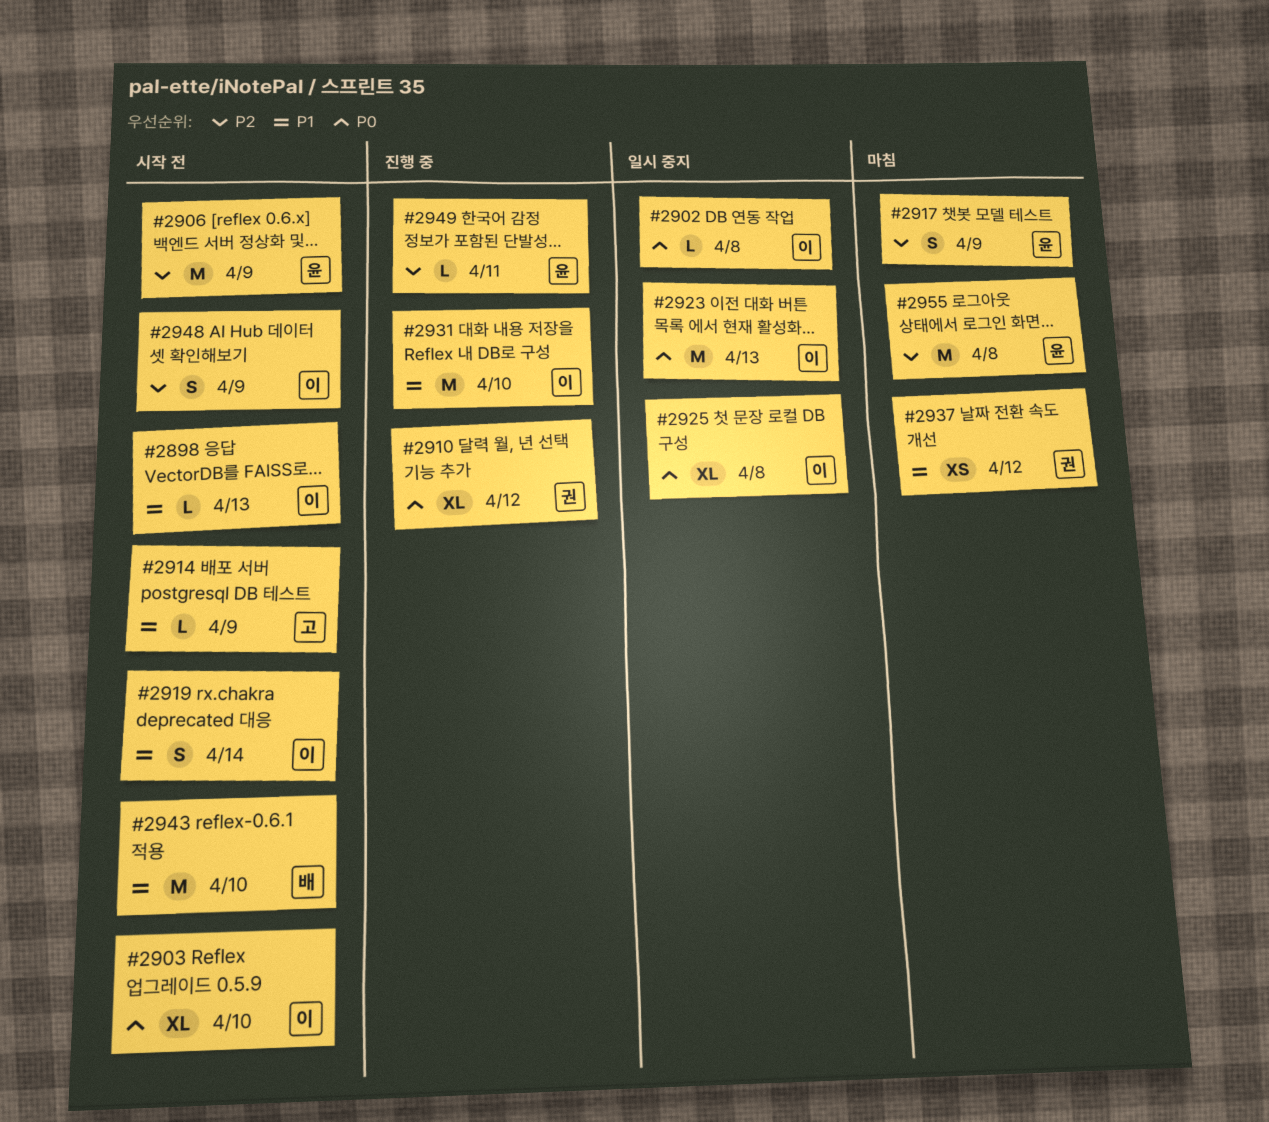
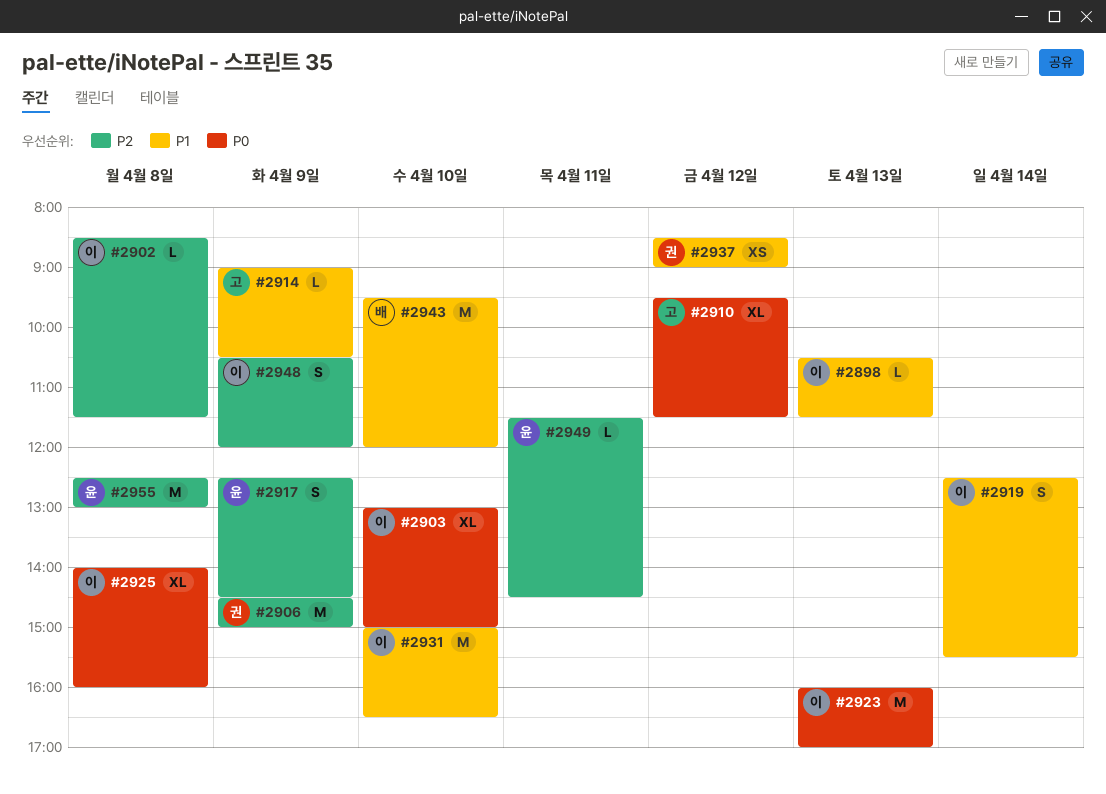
#2902, priority: P0 -> P2
#2906, owner: 윤 -> 권
#2910, owner: 권 -> 고

